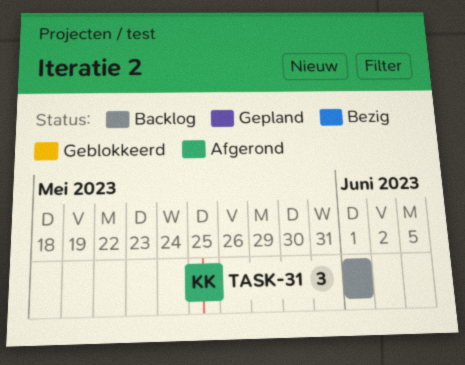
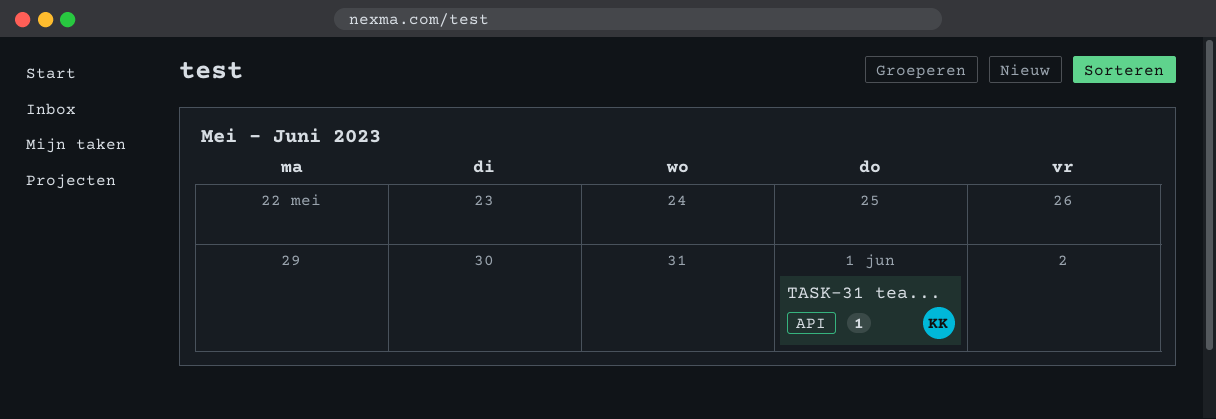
TASK-31, estimate: 3 -> 1

